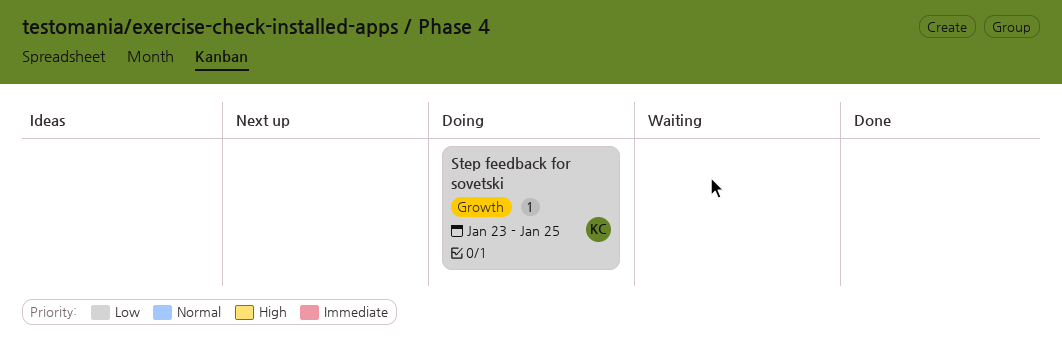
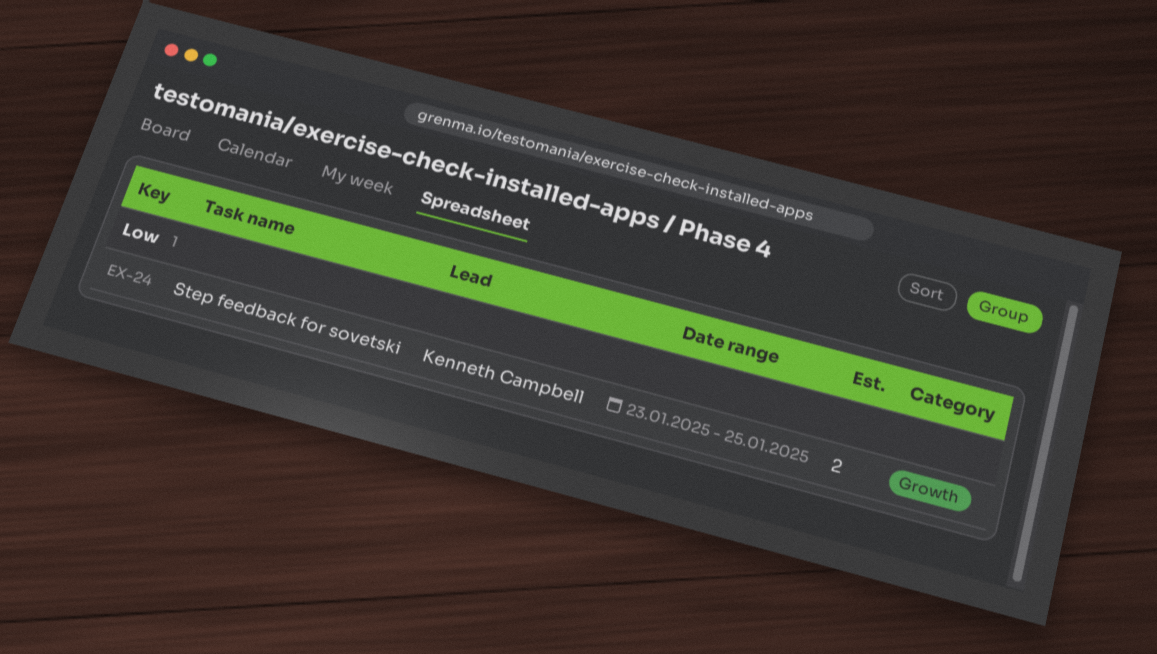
Step feedback for sovetski, estimate: 1 -> 2

